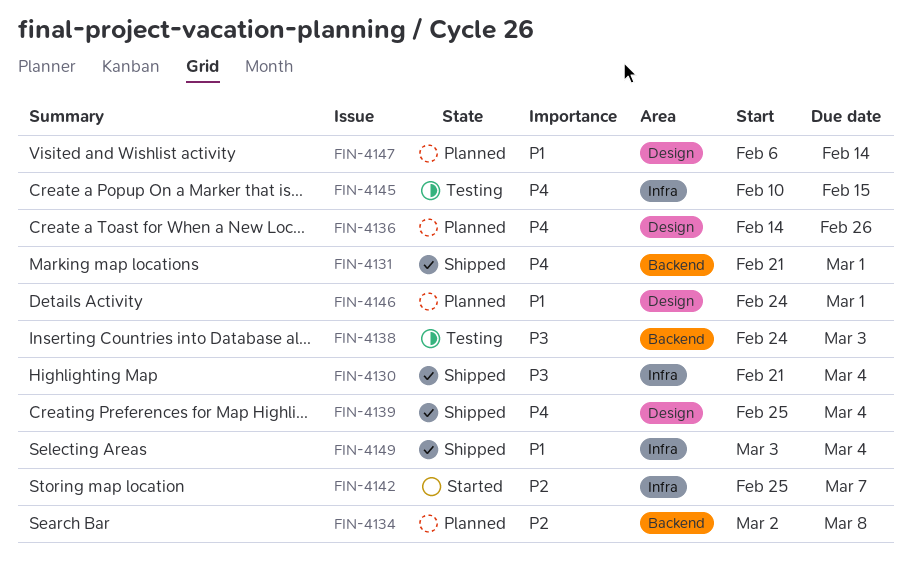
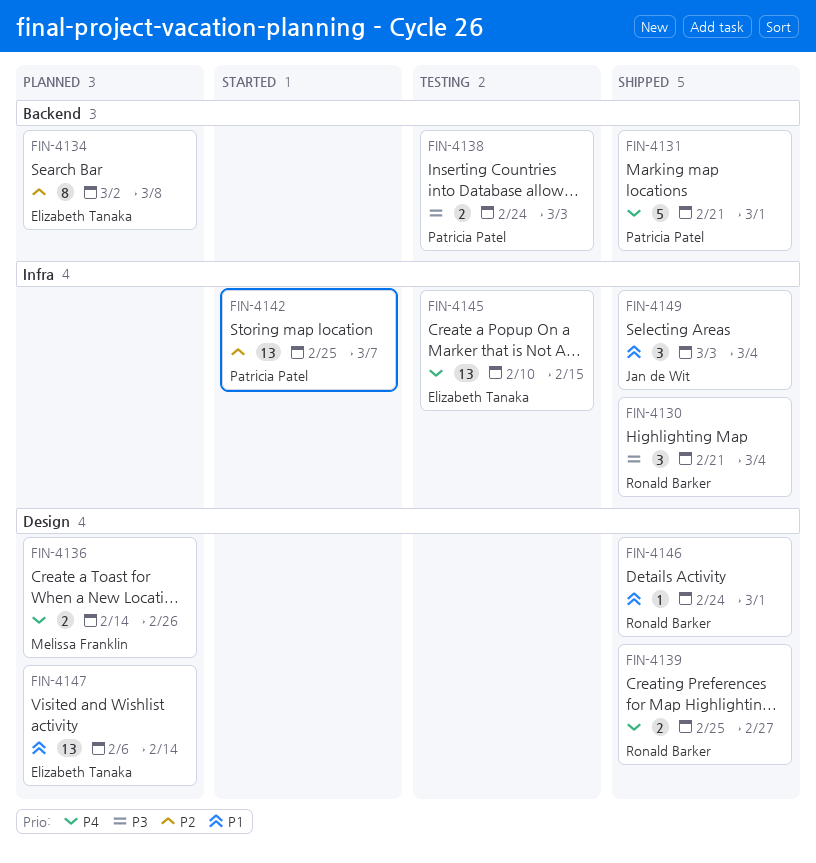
FIN-4139, due: Mar 4 -> Feb 27
FIN-4146, status: Planned -> Shipped

